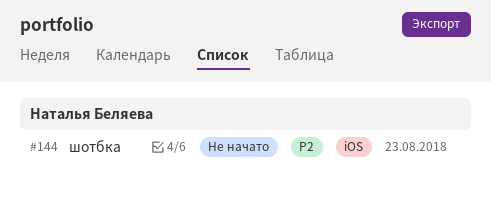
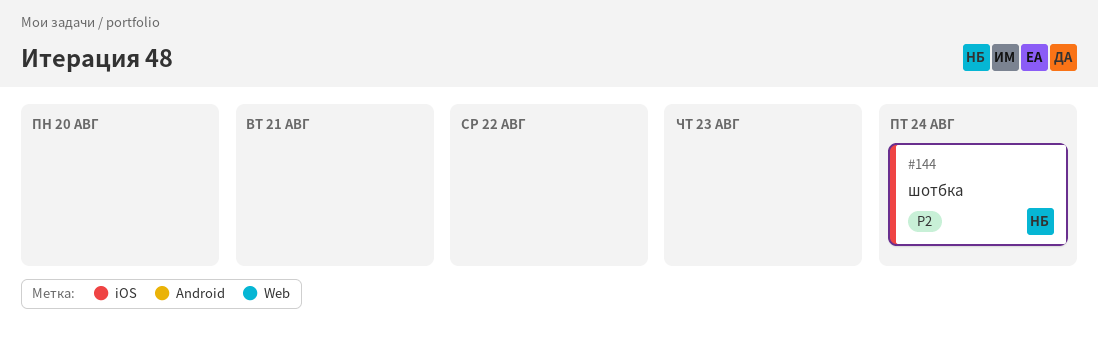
#144, due: Aug 23 -> Aug 24

